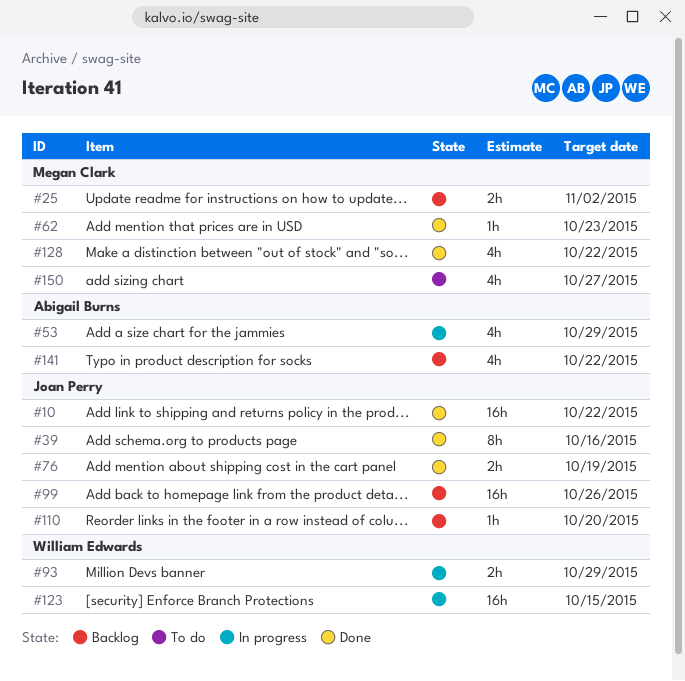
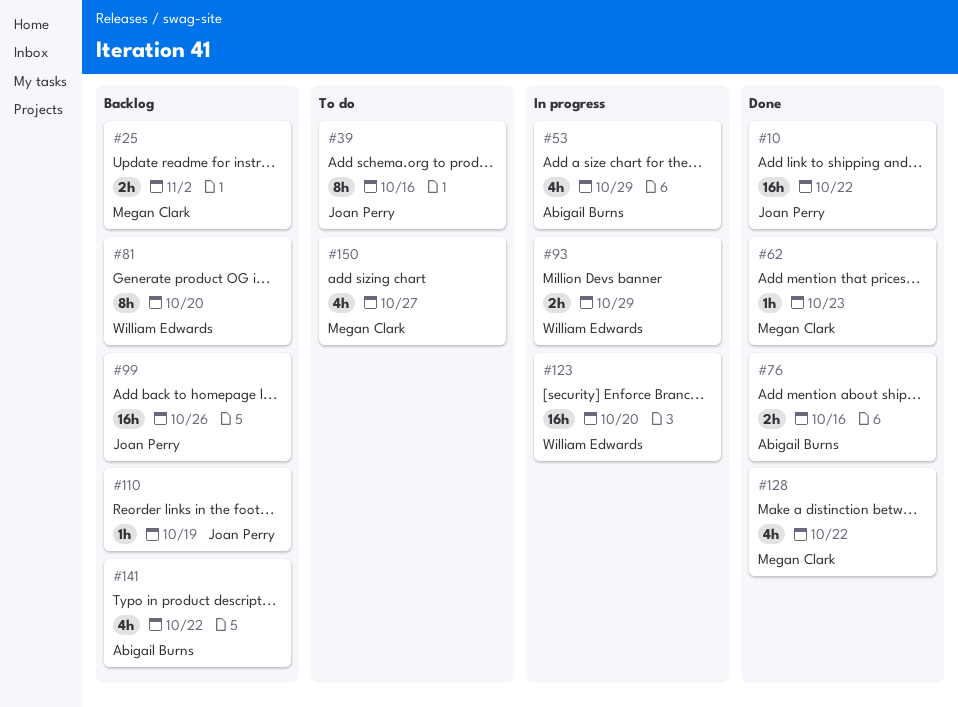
#39, status: Done -> To do
#76, owner: Joan Perry -> Abigail Burns
#76, due: Oct 19 -> Oct 16
#81: none -> present
#110, due: Oct 20 -> Oct 19
#123, due: Oct 15 -> Oct 20

